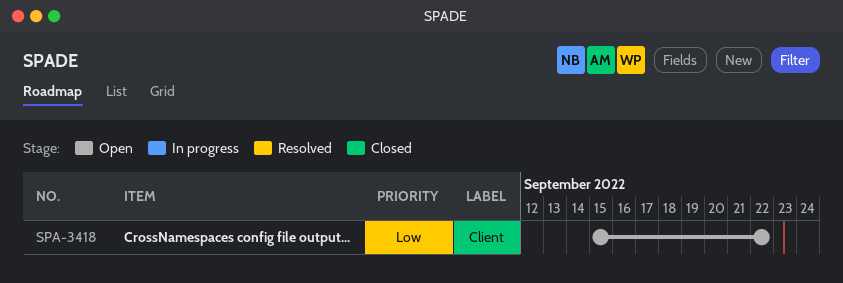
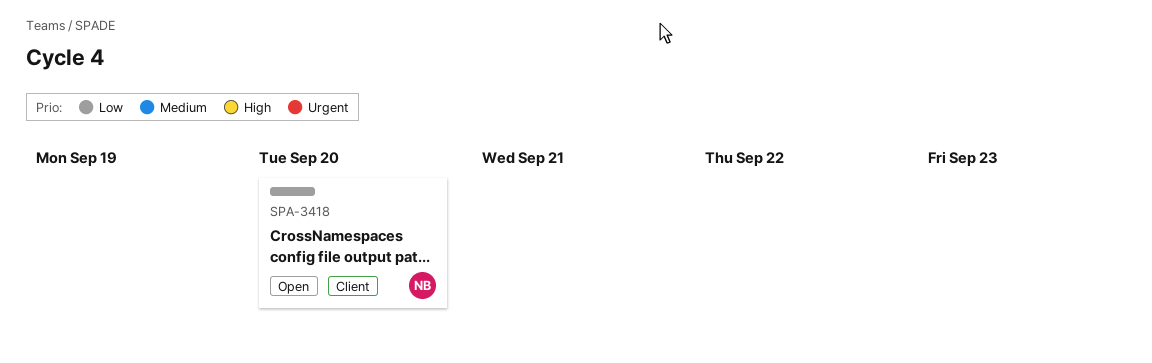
SPA-3418, due: Sep 22 -> Sep 20

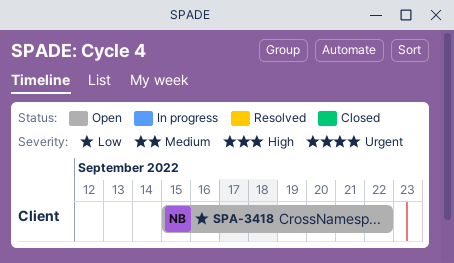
SPA-3418, due: Sep 20 -> Sep 22

